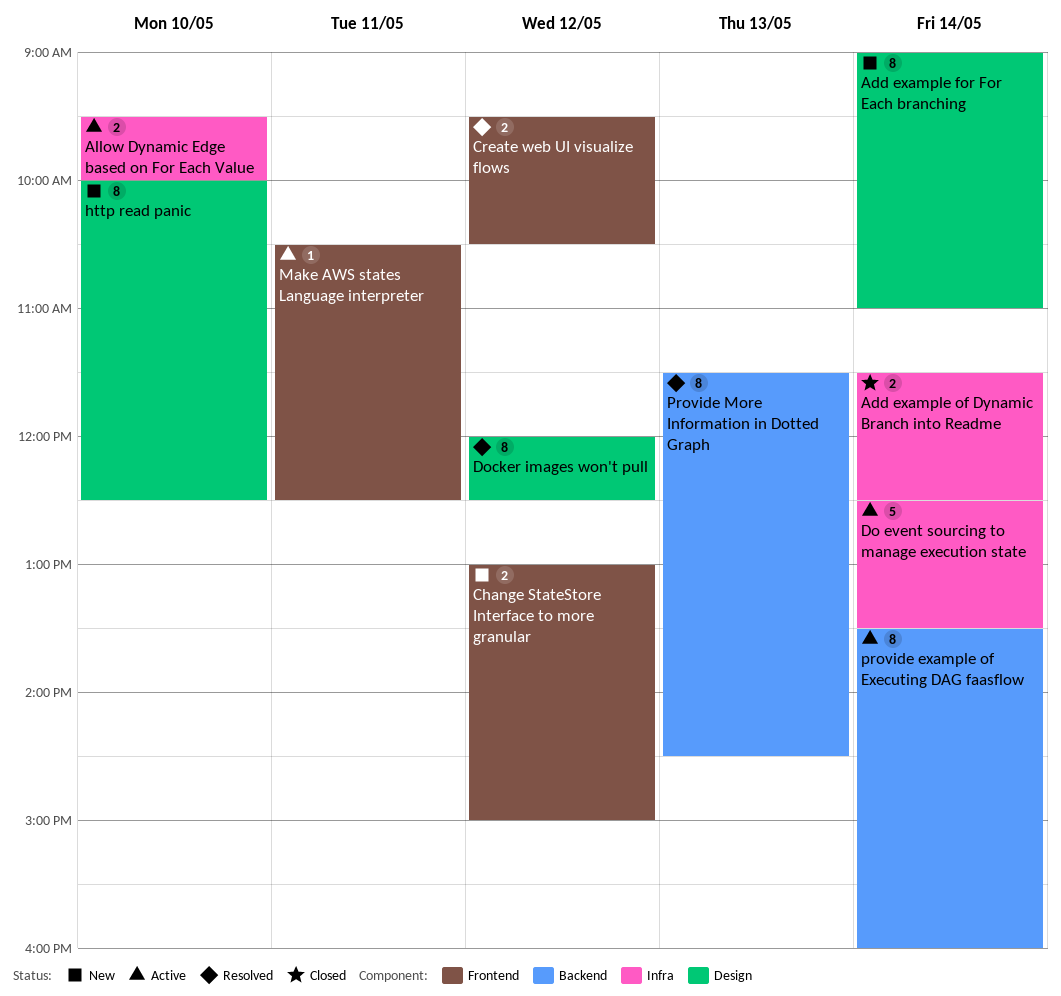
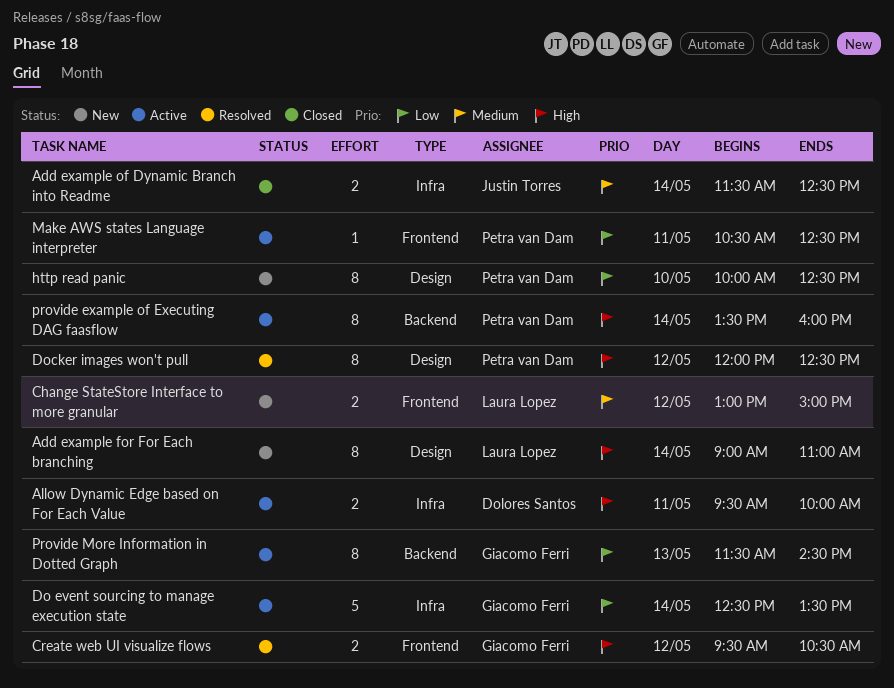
Allow Dynamic Edge based on For Each Value, day: May 10 -> May 11
Provide More Information in Dotted Graph, status: Resolved -> Active

